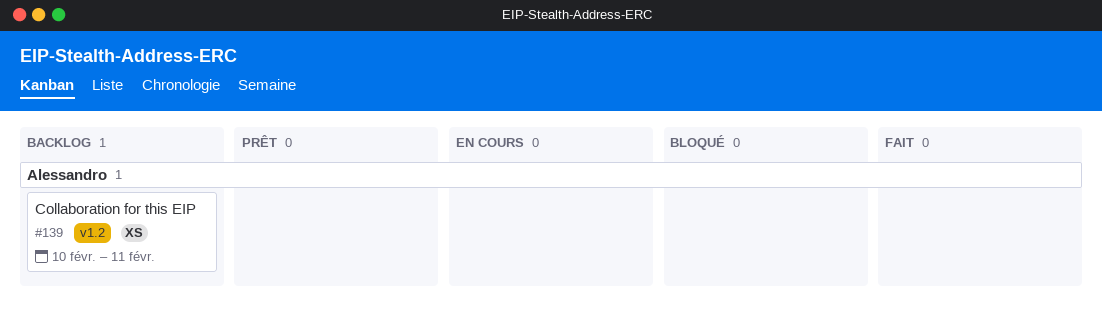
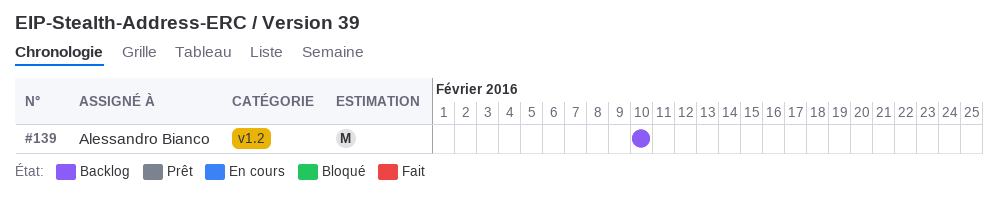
#139, estimate: XS -> M
#139, due: Feb 11 -> Feb 10

